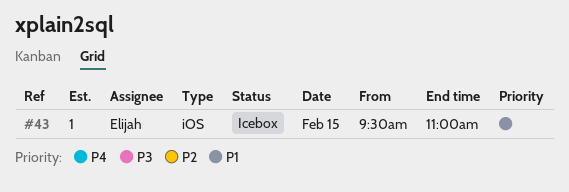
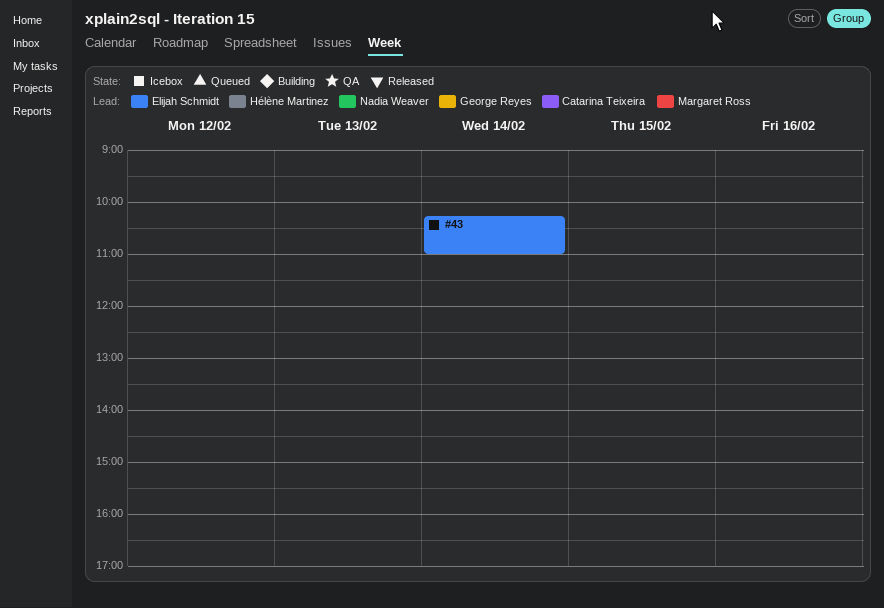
#43, day: Feb 15 -> Feb 14
#43, begins: 09:30 -> 10:15

